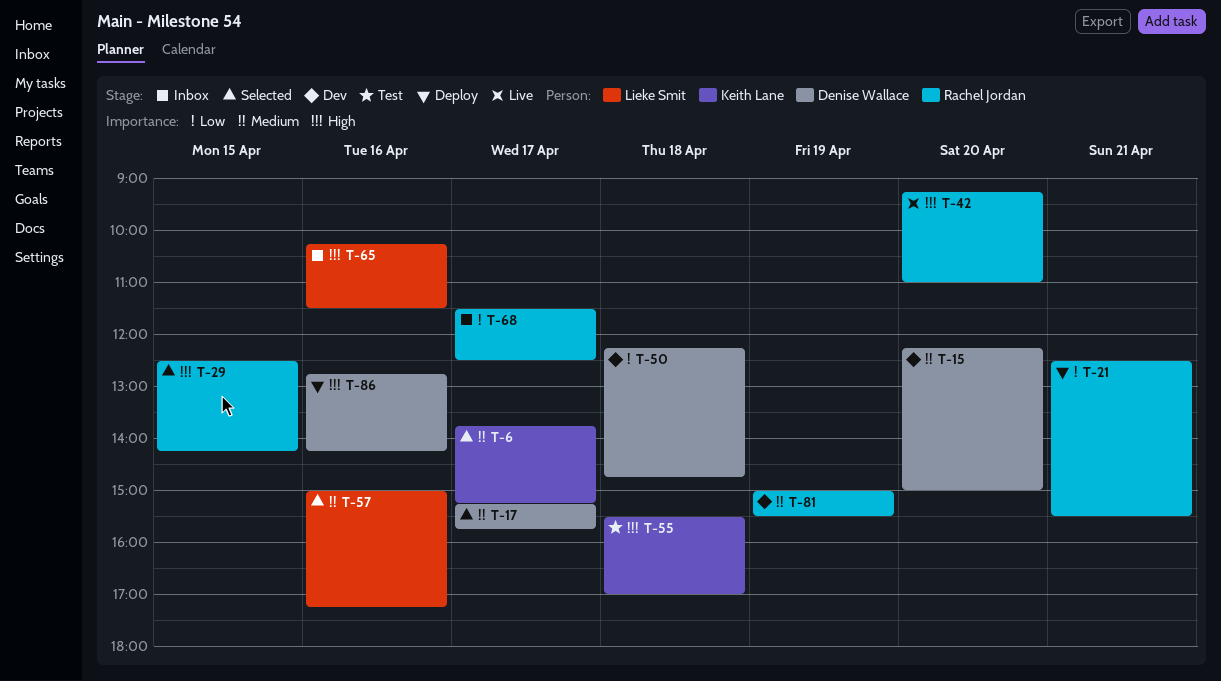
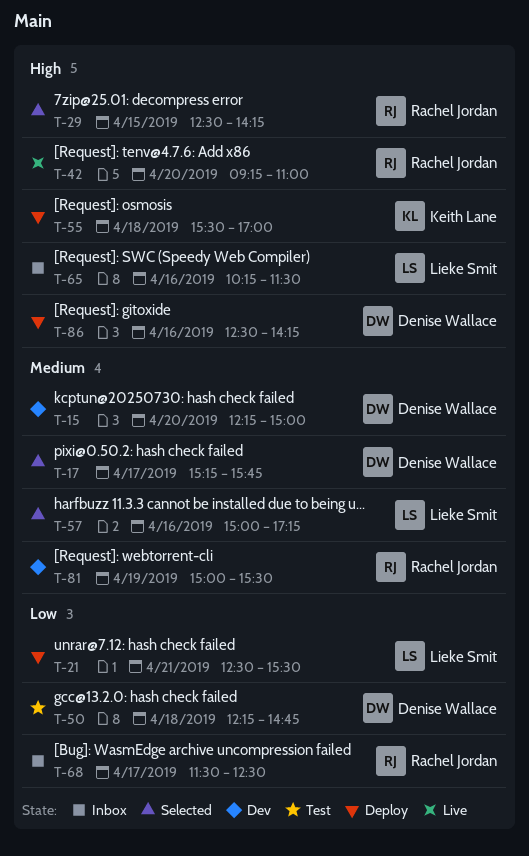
T-6: present -> none
T-21, owner: Rachel Jordan -> Lieke Smit
T-50, status: Dev -> Test
T-55, status: Test -> Deploy
T-86, begins: 12:45 -> 12:30

